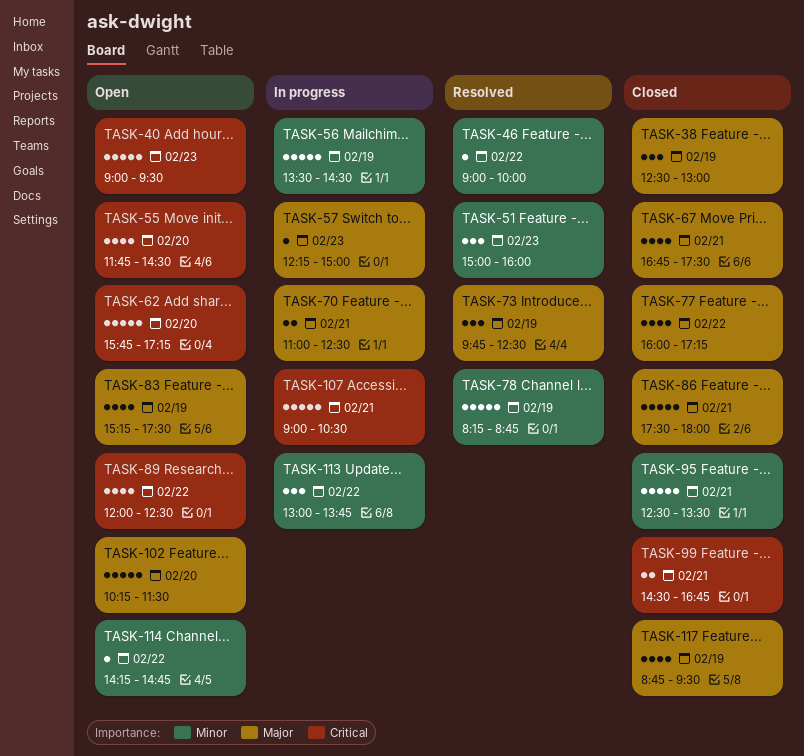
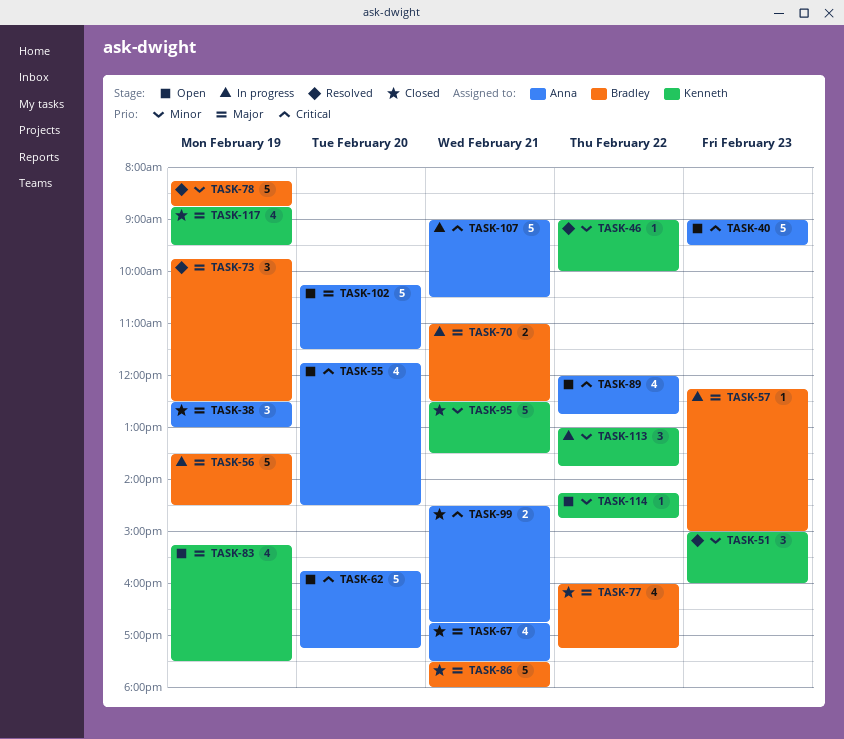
TASK-56, priority: Minor -> Major
TASK-89, ends: 12:30 -> 12:45

